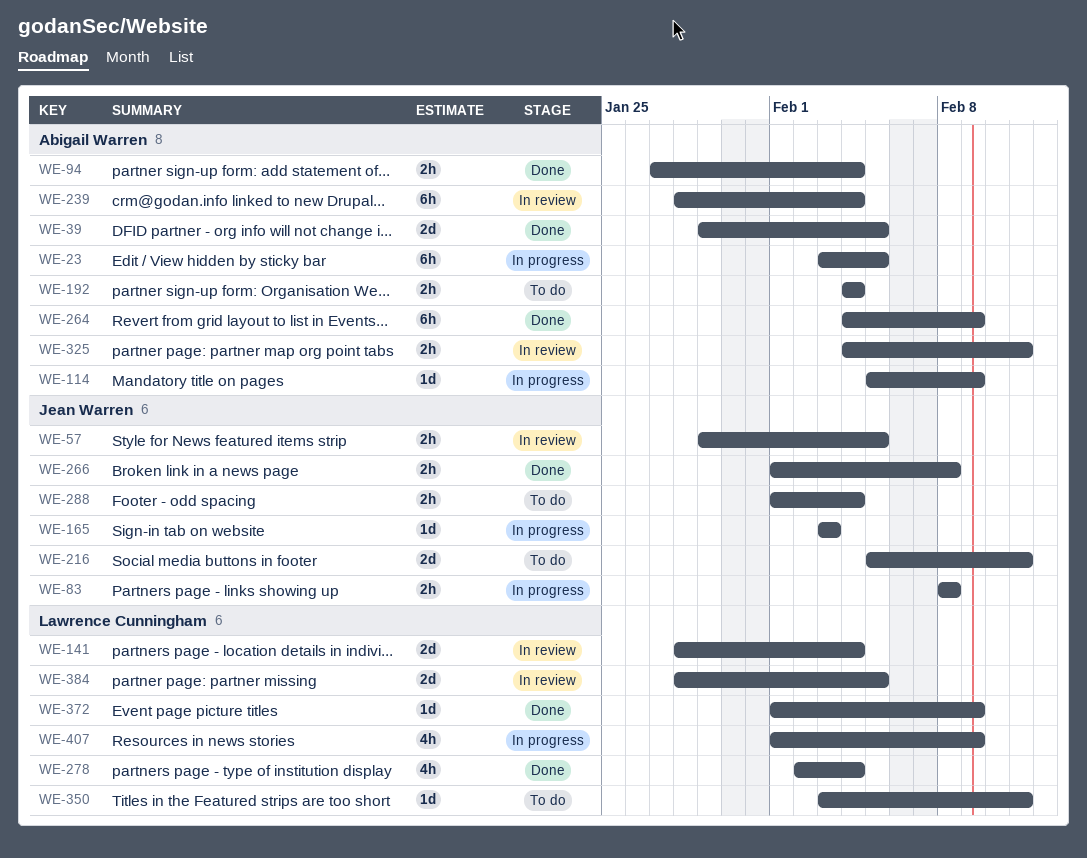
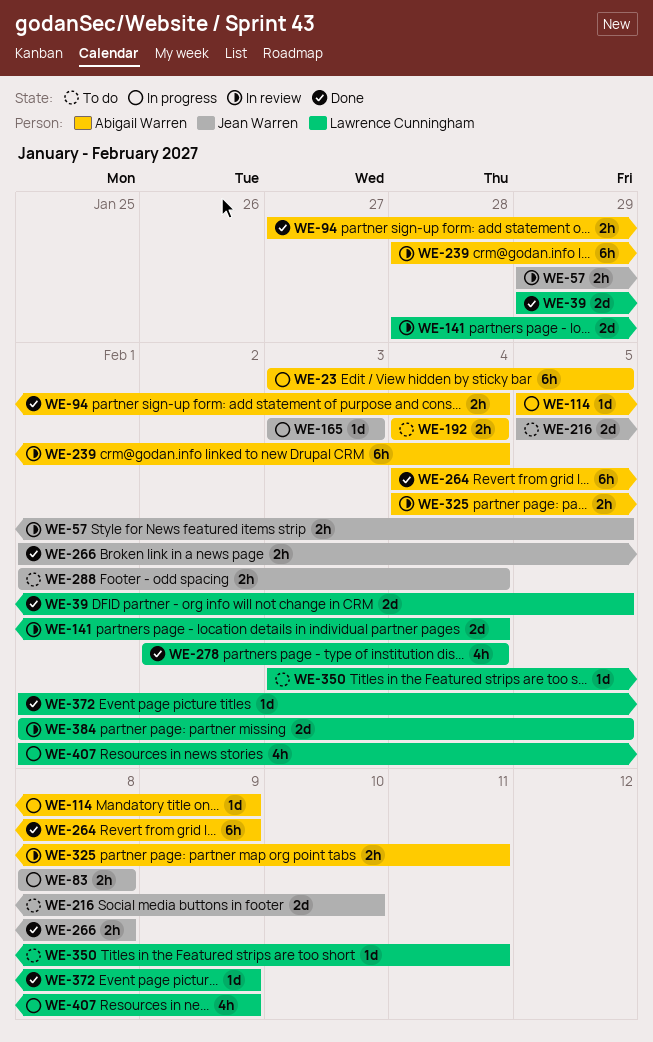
WE-39, owner: Abigail Warren -> Lawrence Cunningham
WE-216, due: Feb 11 -> Feb 10
WE-384, start: Jan 28 -> Feb 1

